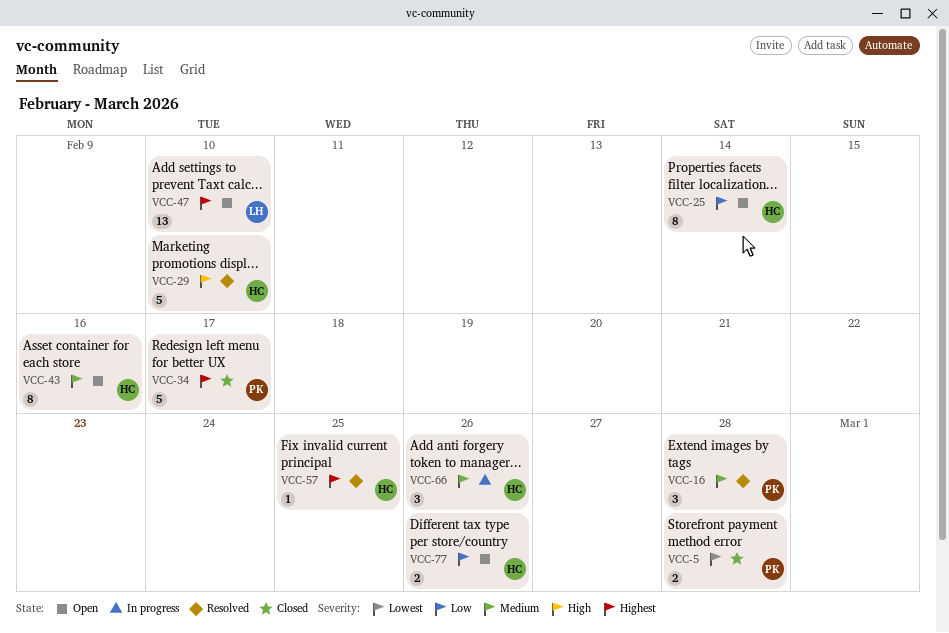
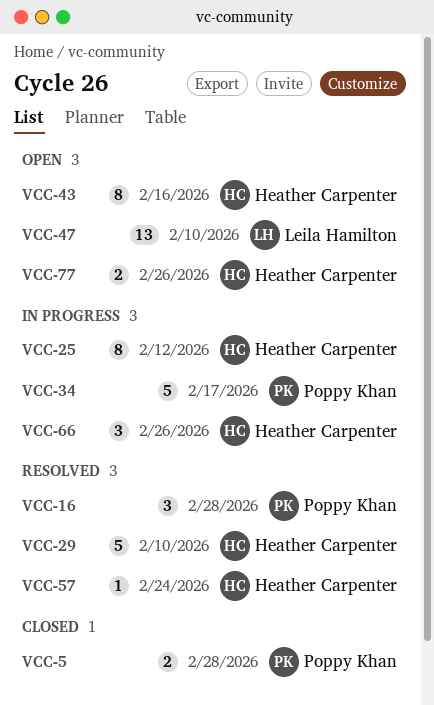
VCC-25, status: Open -> In progress
VCC-25, due: Feb 14 -> Feb 12
VCC-34, status: Closed -> In progress
VCC-57, due: Feb 25 -> Feb 24

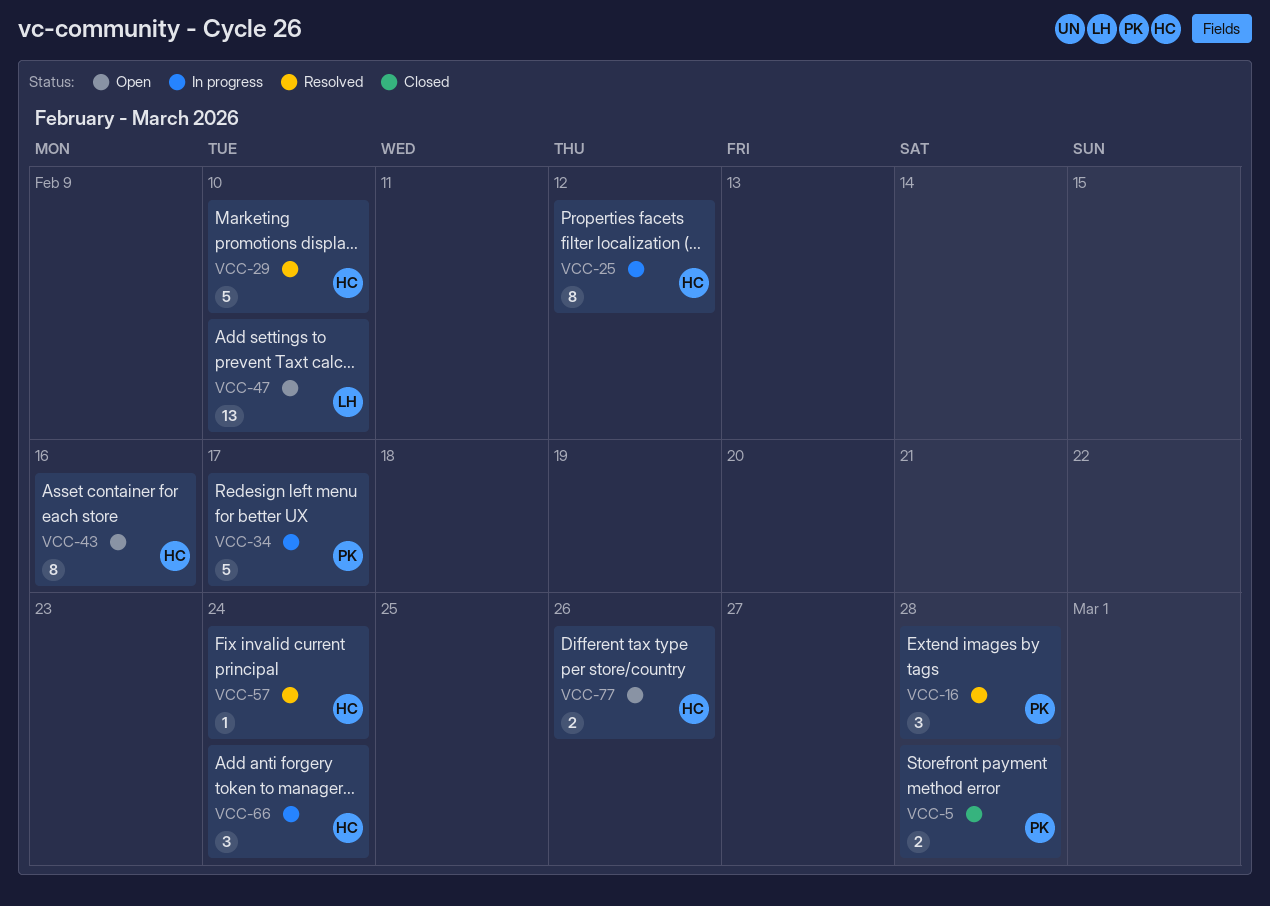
VCC-66, due: Feb 26 -> Feb 24

